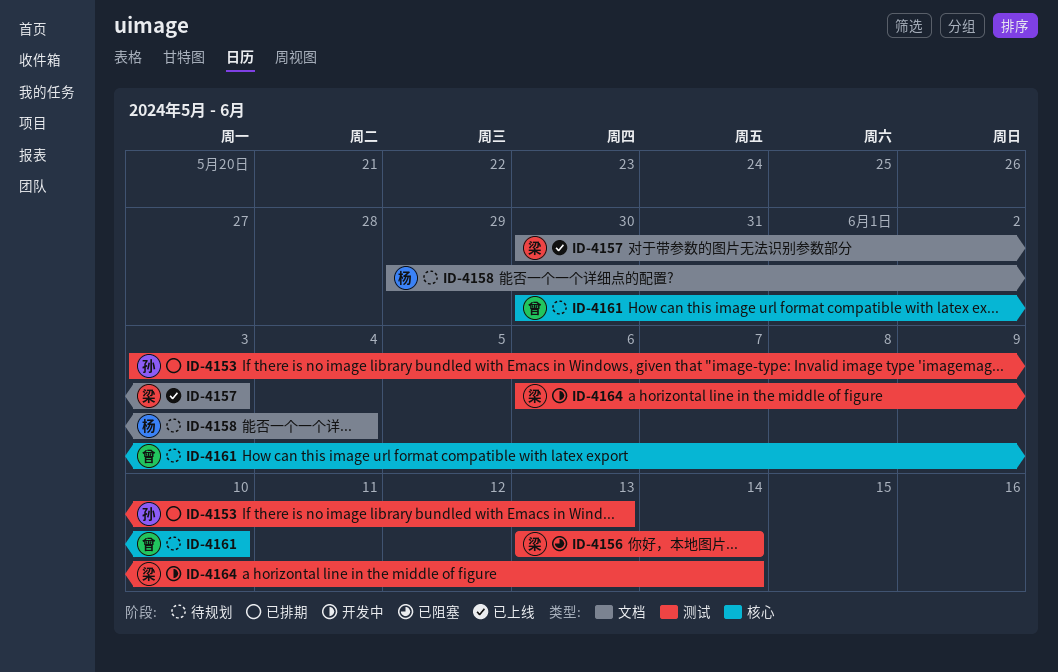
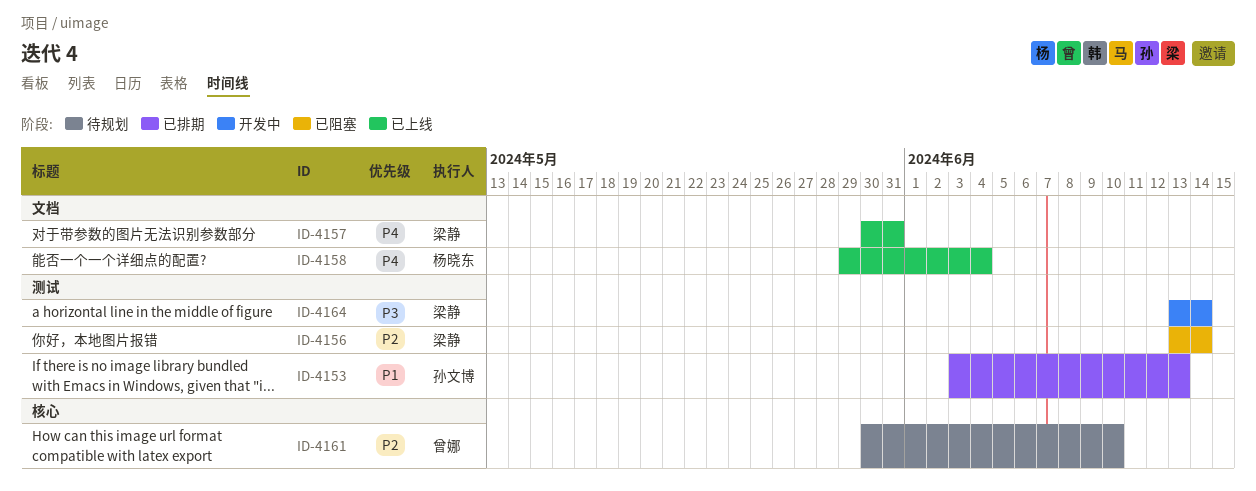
ID-4157, due: Jun 3 -> May 31
ID-4158, status: 待规划 -> 已上线
ID-4164, start: Jun 6 -> Jun 13

